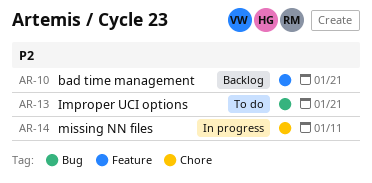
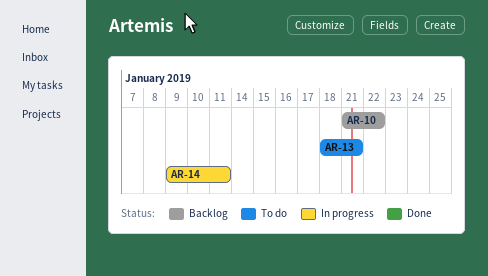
AR-10, due: Jan 21 -> Jan 22

